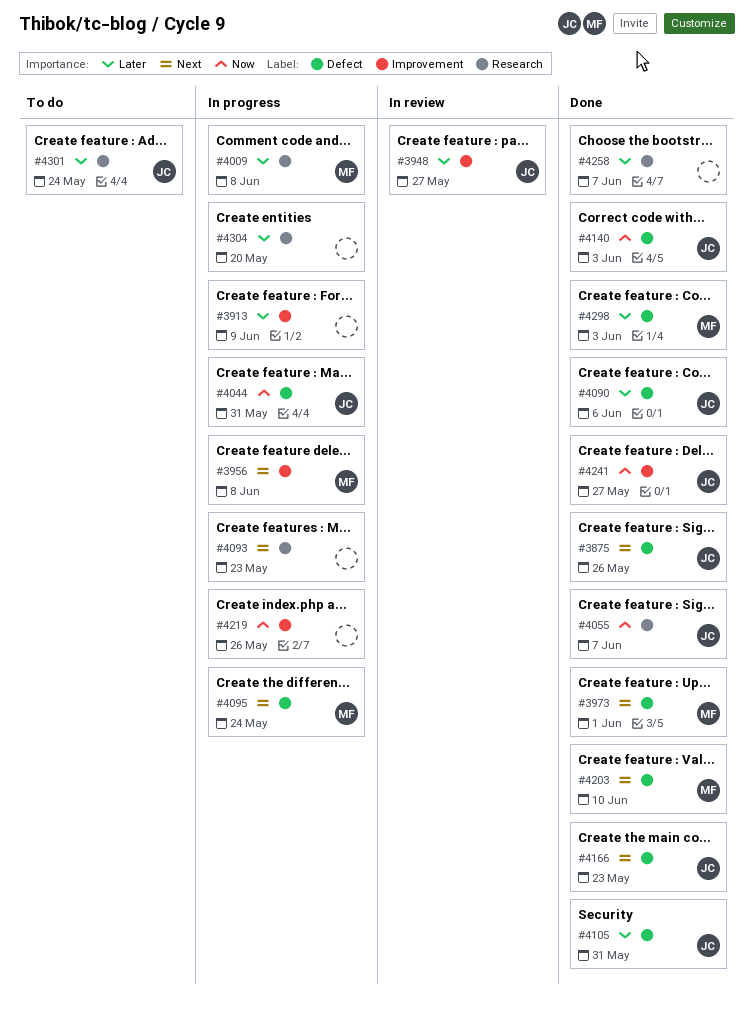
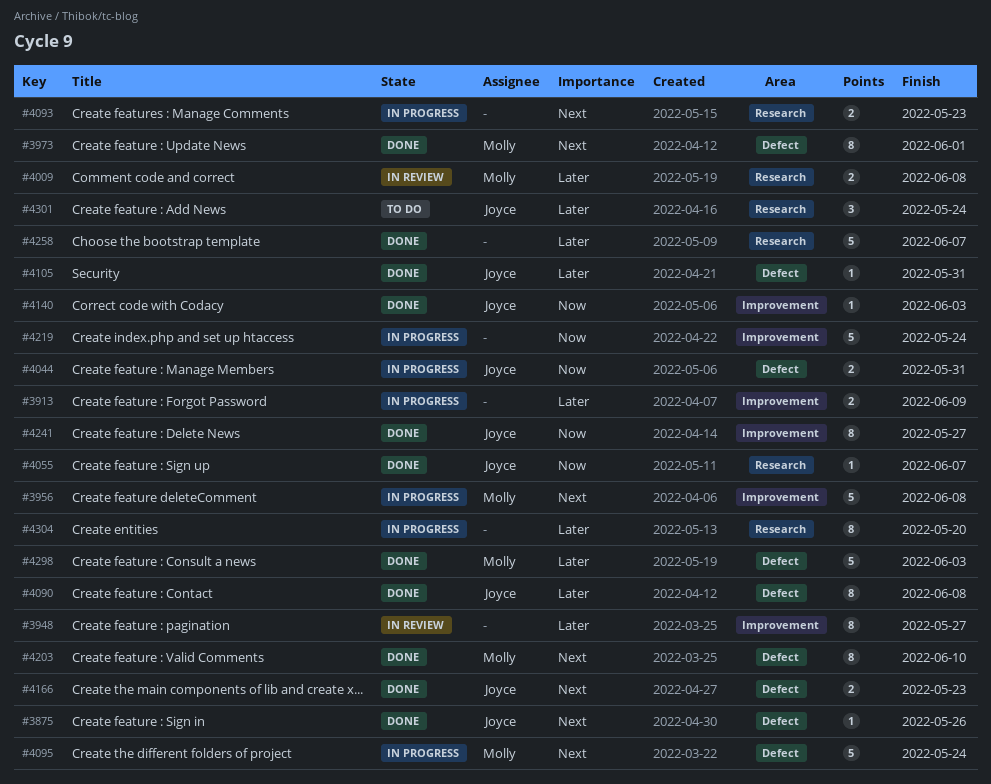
#3948, owner: Joyce -> none
#4009, status: In progress -> In review
#4090, due: Jun 6 -> Jun 8
#4140, label: Defect -> Improvement
#4219, due: May 26 -> May 24

